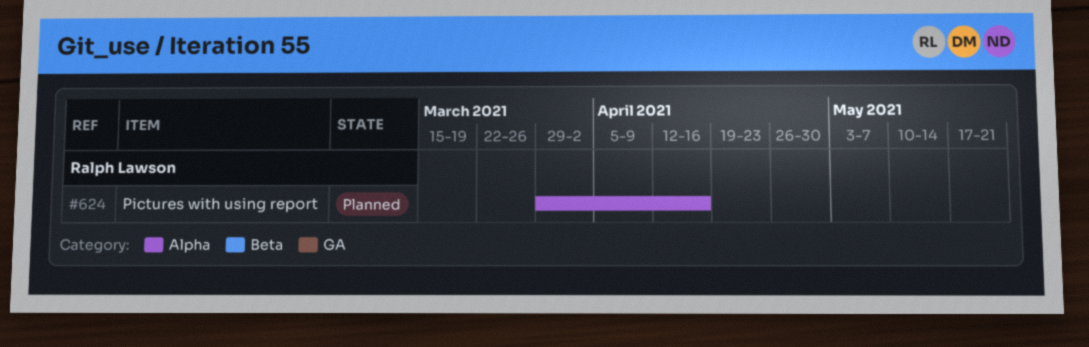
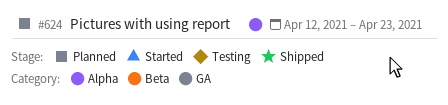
#624, start: Mar 29 -> Apr 12
#624, due: Apr 16 -> Apr 23

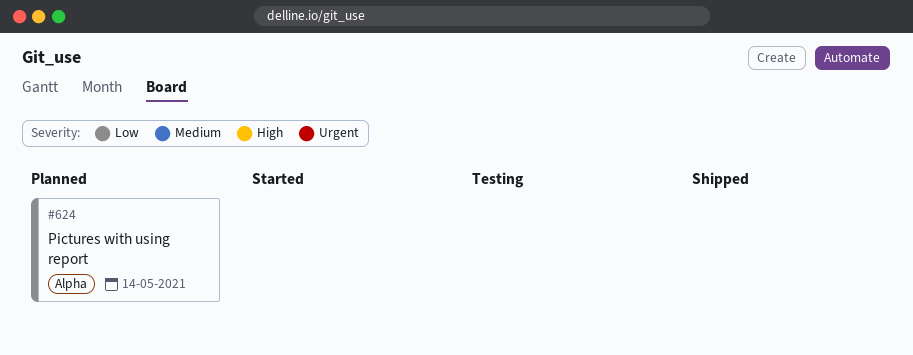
#624, due: Apr 23 -> May 14

